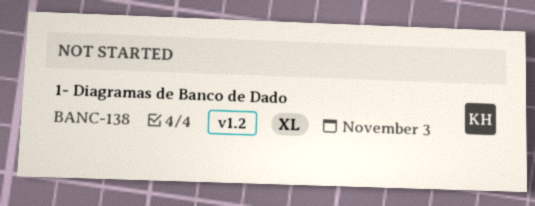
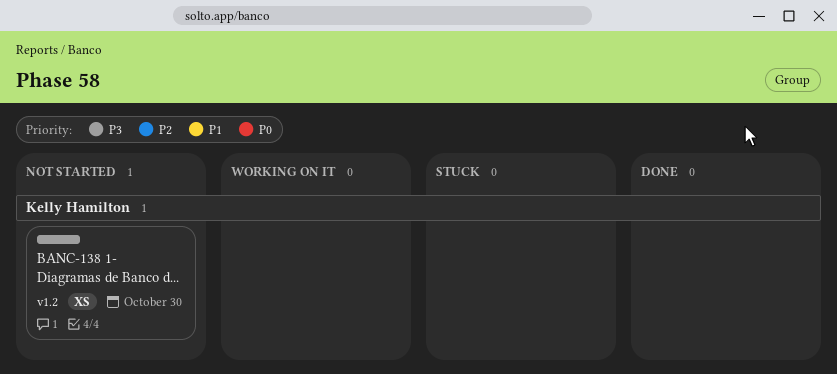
BANC-138, estimate: XL -> XS
BANC-138, due: Nov 3 -> Oct 30

